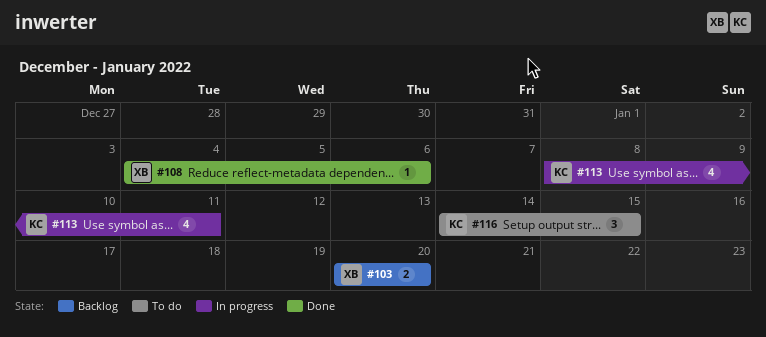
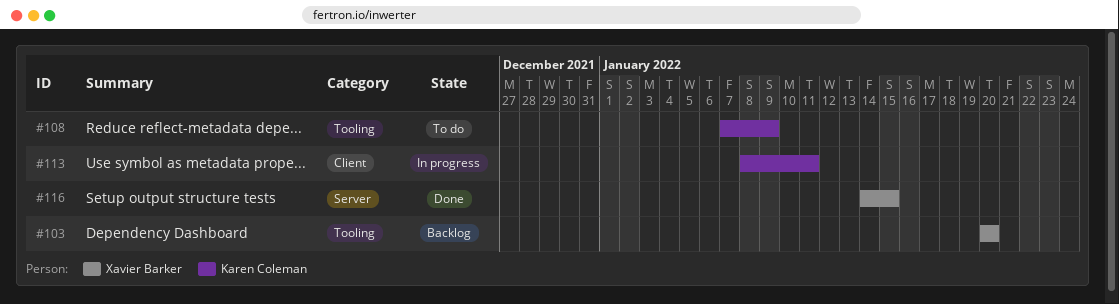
#108, status: Done -> To do
#108, owner: Xavier Barker -> Karen Coleman
#108, start: Jan 4 -> Jan 7
#108, due: Jan 6 -> Jan 9
#116, status: To do -> Done
#116, owner: Karen Coleman -> Xavier Barker

